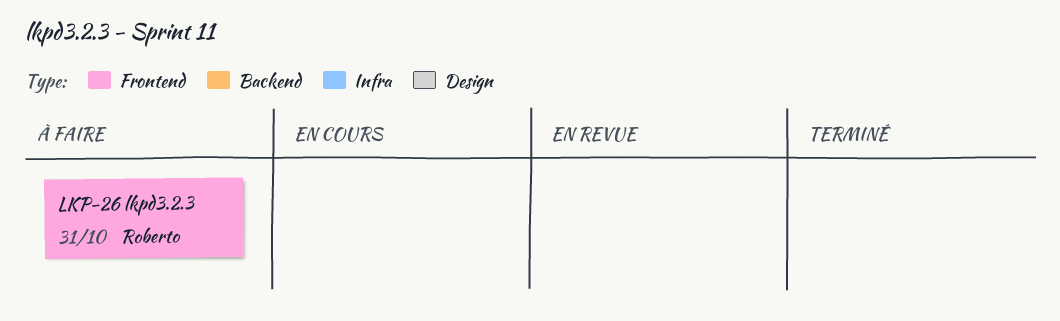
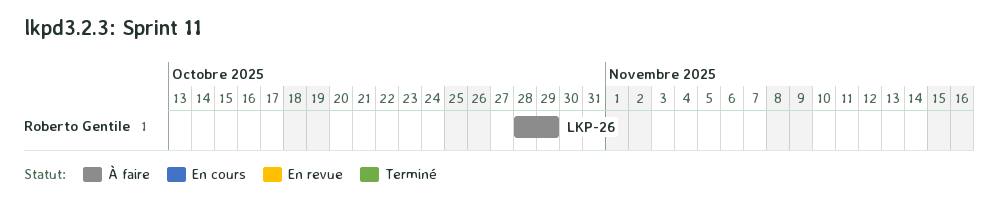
LKP-26, due: Oct 31 -> Oct 29

